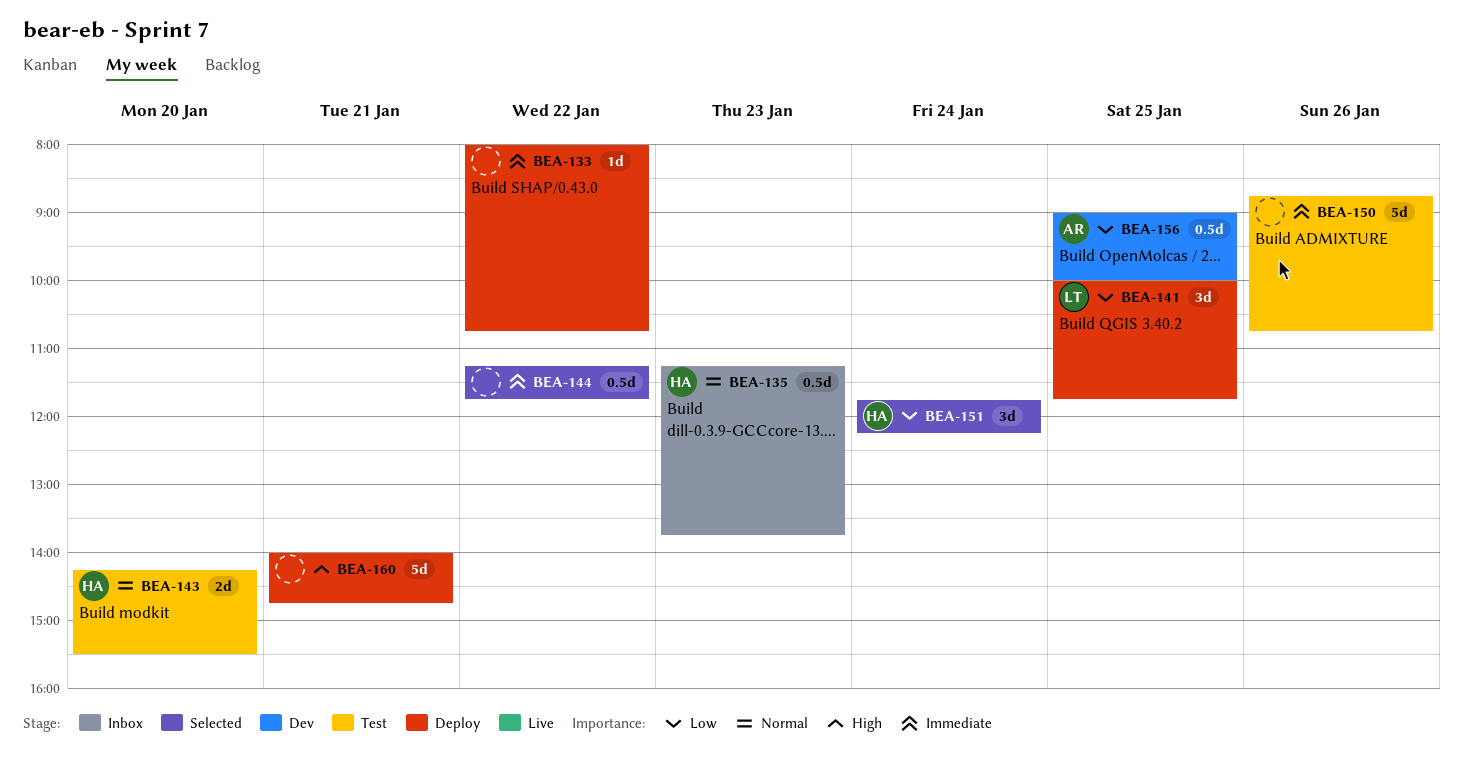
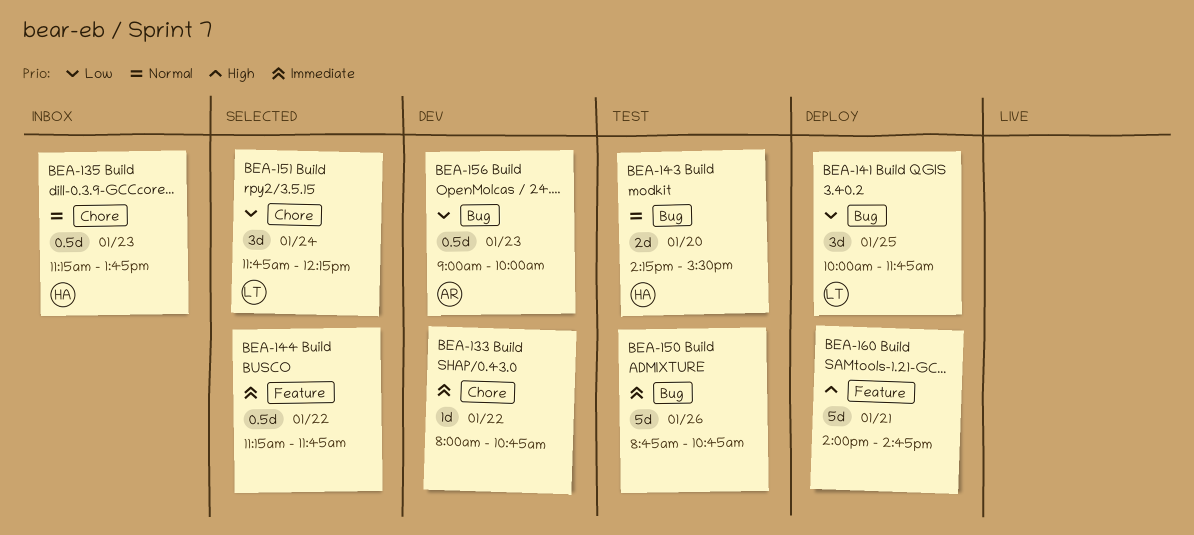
BEA-133, status: Deploy -> Dev
BEA-151, owner: HA -> LT
BEA-156, day: Jan 25 -> Jan 23

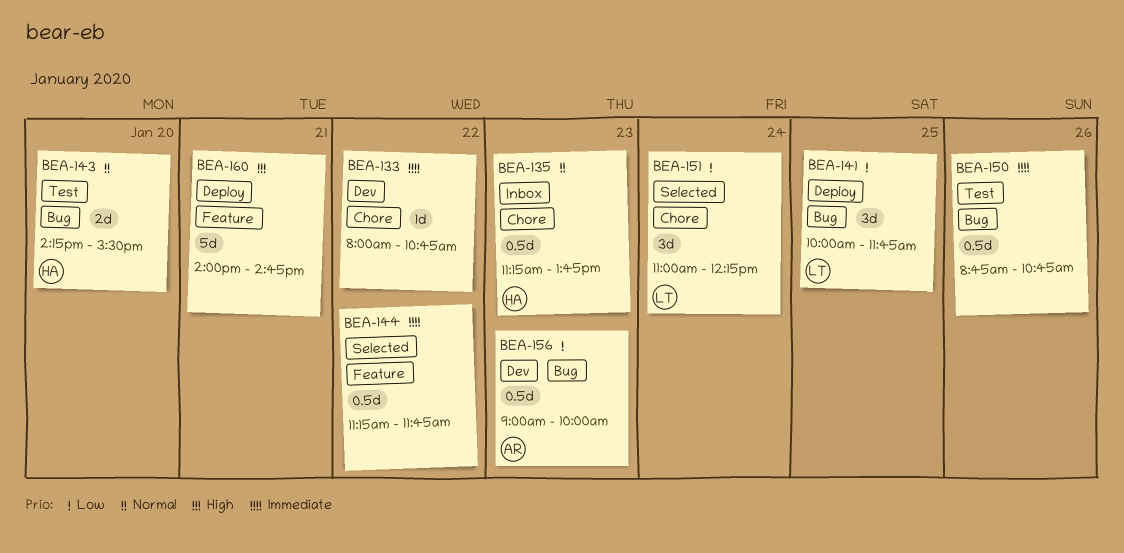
BEA-150, estimate: 5d -> 0.5d
BEA-151, begins: 11:45 -> 11:00

